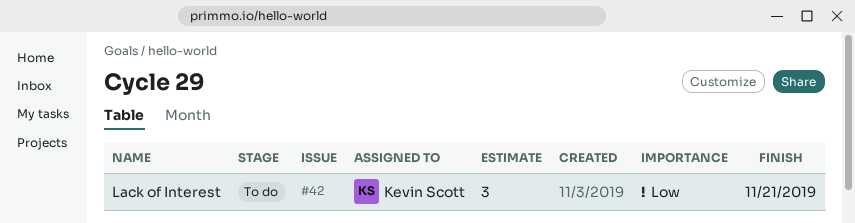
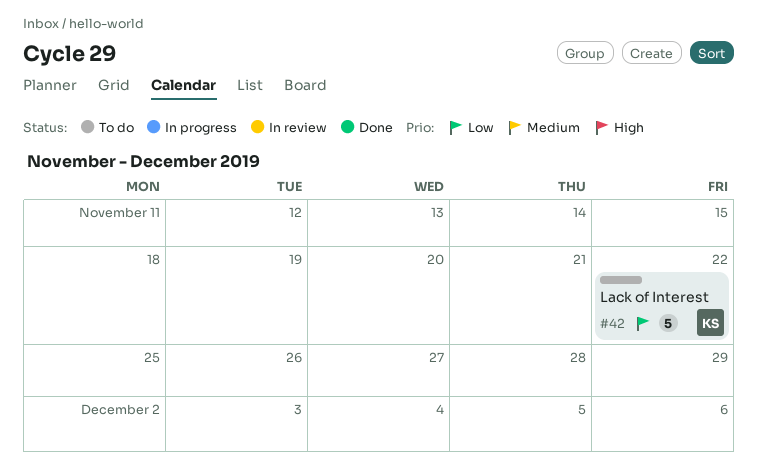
#42, estimate: 3 -> 5
#42, due: Nov 21 -> Nov 22

